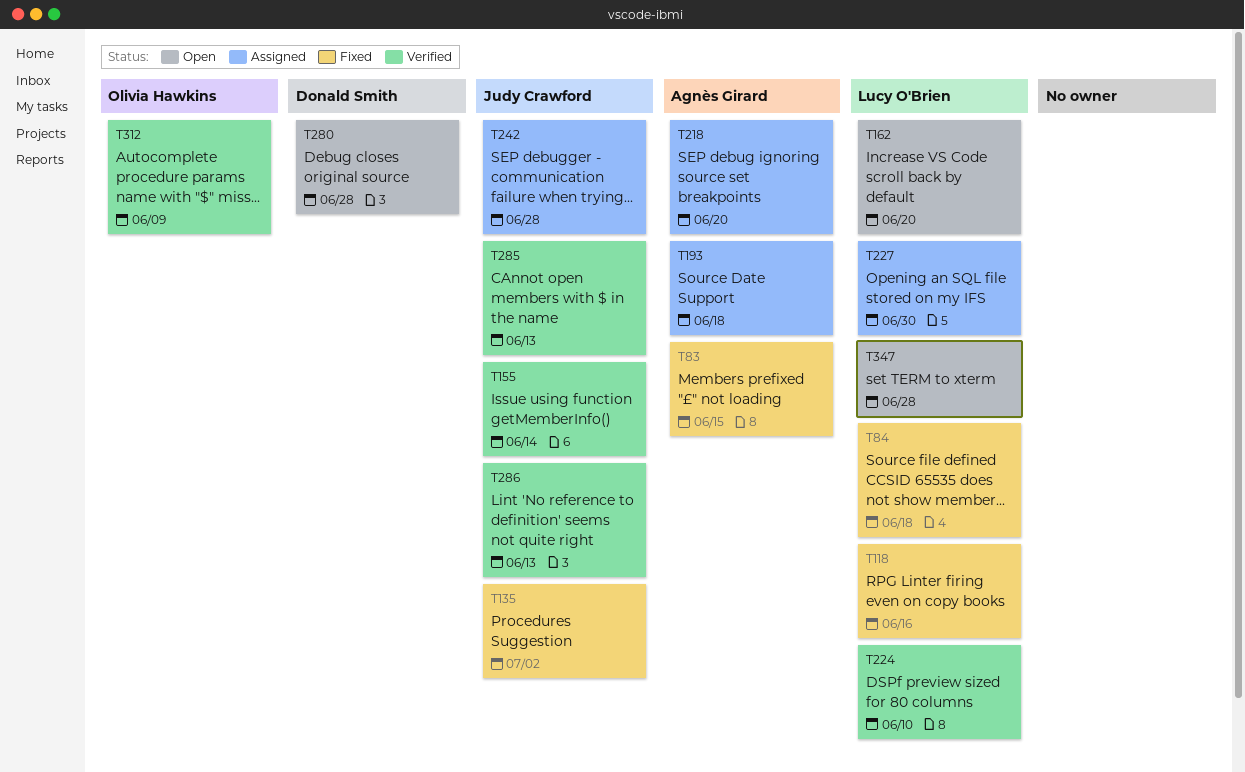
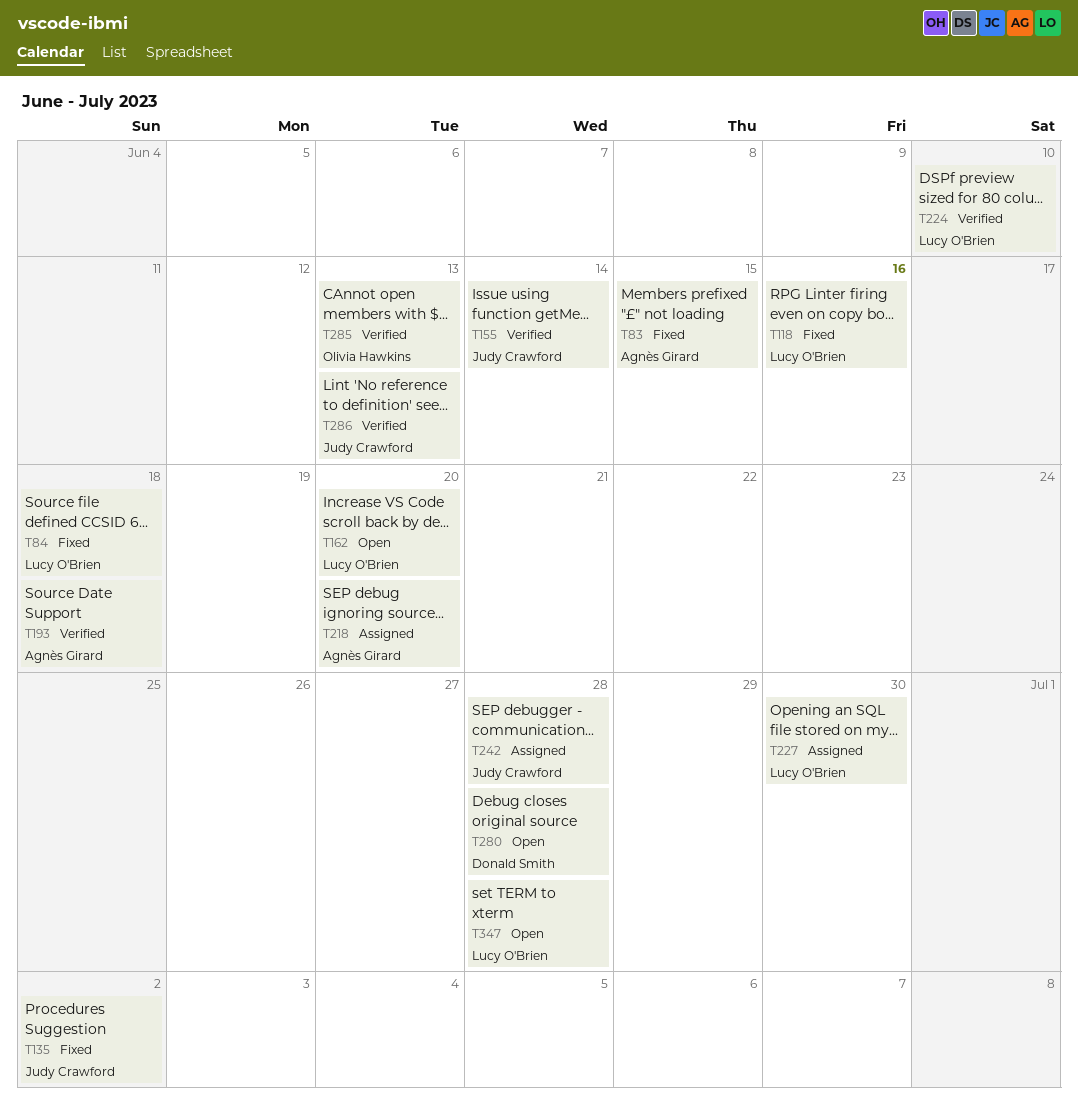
T193, status: Assigned -> Verified
T285, owner: Judy Crawford -> Olivia Hawkins
T312: present -> none

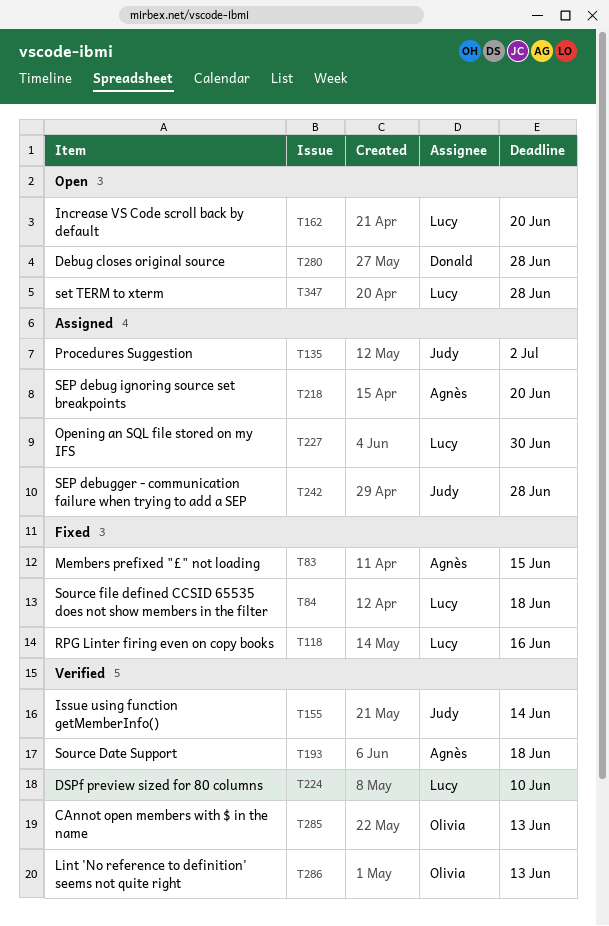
T135, status: Fixed -> Assigned
T286, owner: Judy Crawford -> Olivia Hawkins

